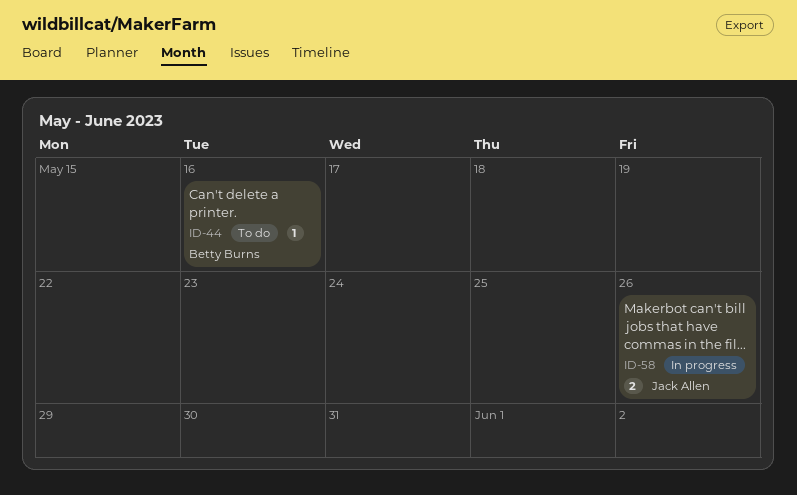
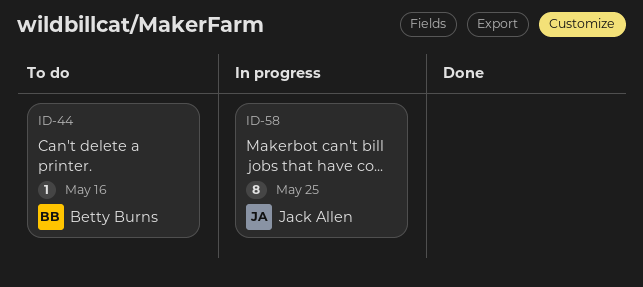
ID-58, estimate: 2 -> 8
ID-58, due: May 26 -> May 25

